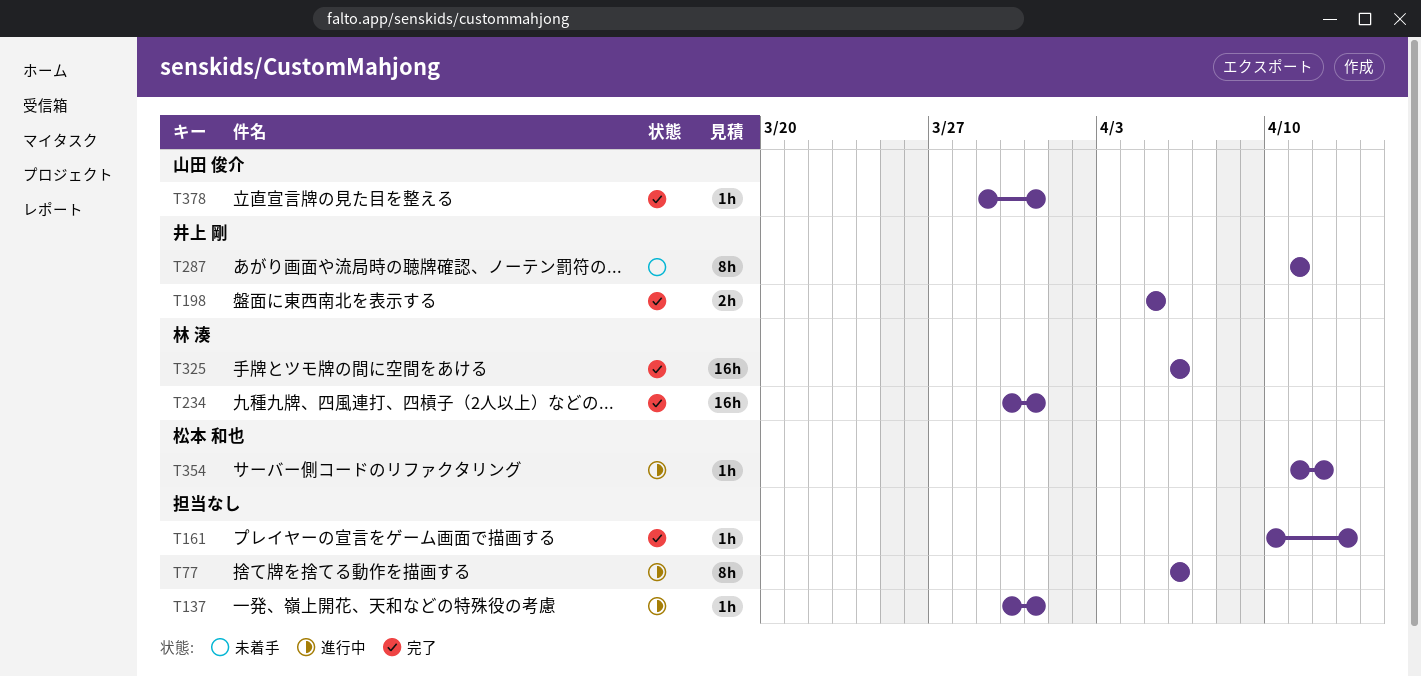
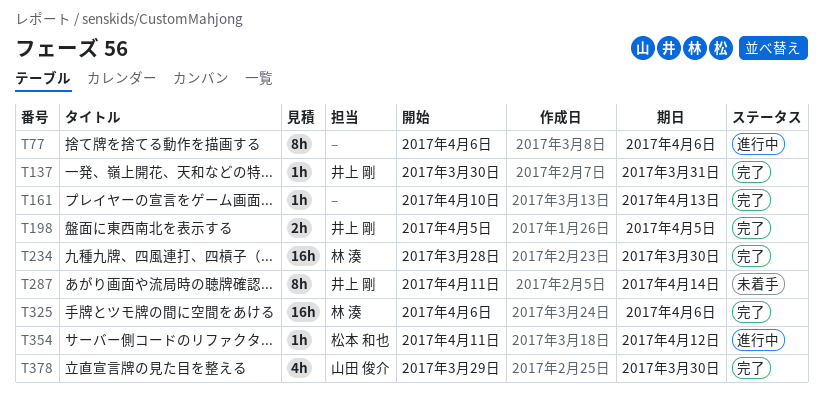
T137, status: 進行中 -> 完了
T137, owner: none -> 井上 剛
T234, start: Mar 30 -> Mar 28
T234, due: Mar 31 -> Mar 30
T287, due: Apr 11 -> Apr 14
T378, estimate: 1h -> 4h
T378, due: Mar 31 -> Mar 30

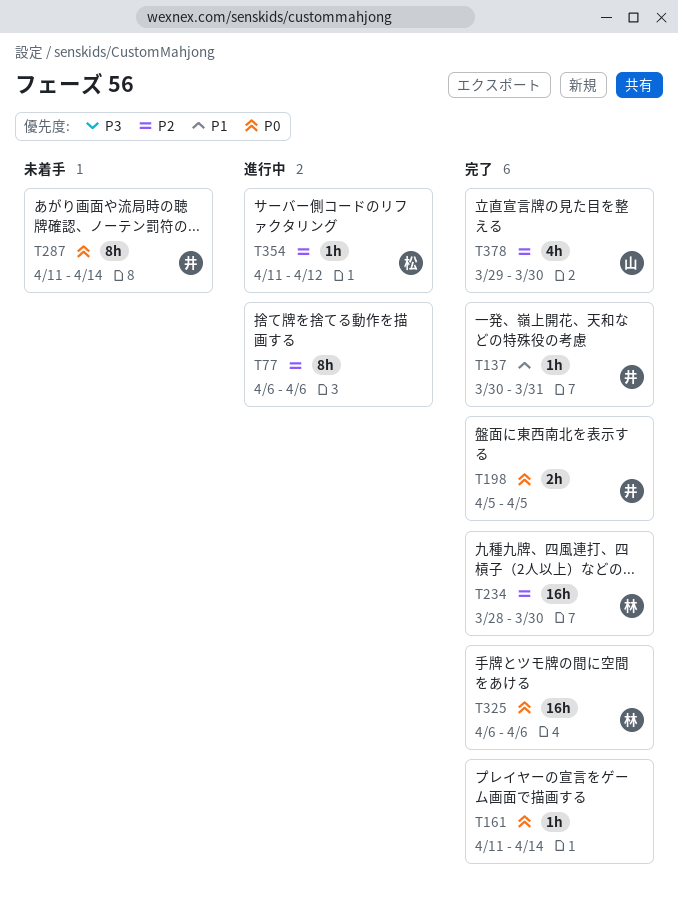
T161, start: Apr 10 -> Apr 11
T161, due: Apr 13 -> Apr 14

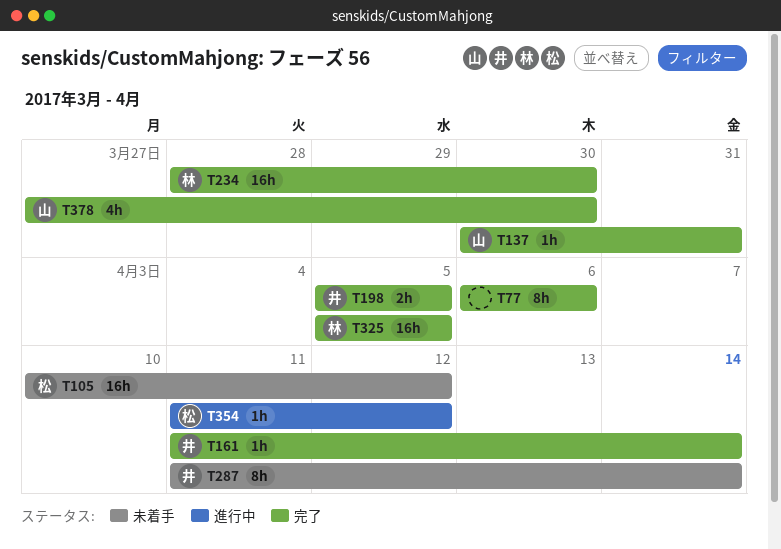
T77, status: 進行中 -> 完了
T105: none -> present
T137, owner: 井 -> 山
T161, owner: none -> 井
T325, start: Apr 6 -> Apr 5
T325, due: Apr 6 -> Apr 5
T378, start: Mar 29 -> Mar 27

